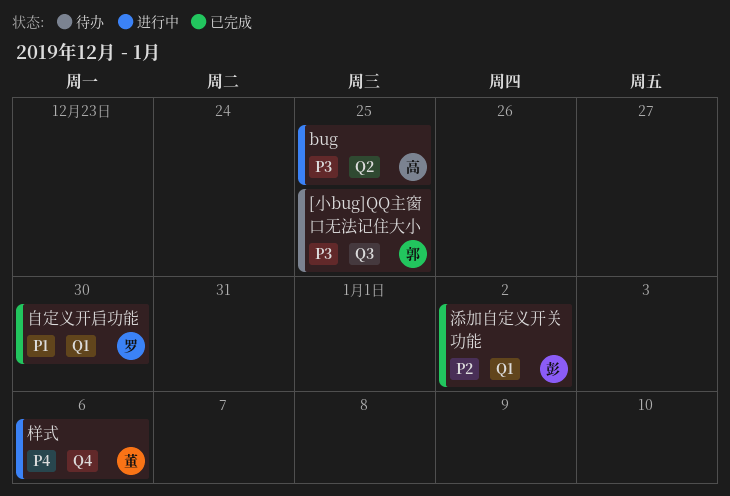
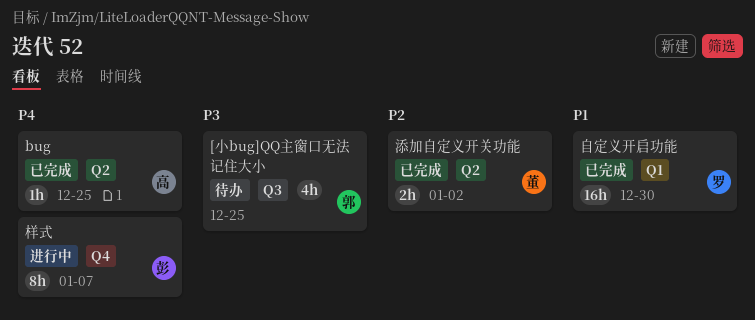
bug, status: 进行中 -> 已完成
bug, priority: P3 -> P4
样式, owner: 董 -> 彭
样式, due: Jan 6 -> Jan 7
添加自定义开关功能, owner: 彭 -> 董
添加自定义开关功能, label: Q1 -> Q2

